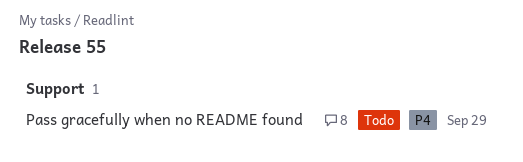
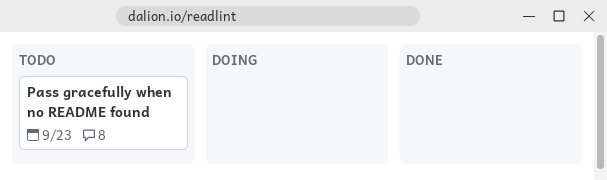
Pass gracefully when no README found, due: Sep 29 -> Sep 23

